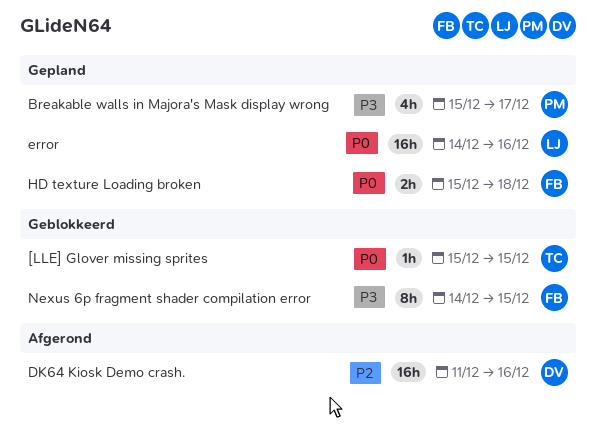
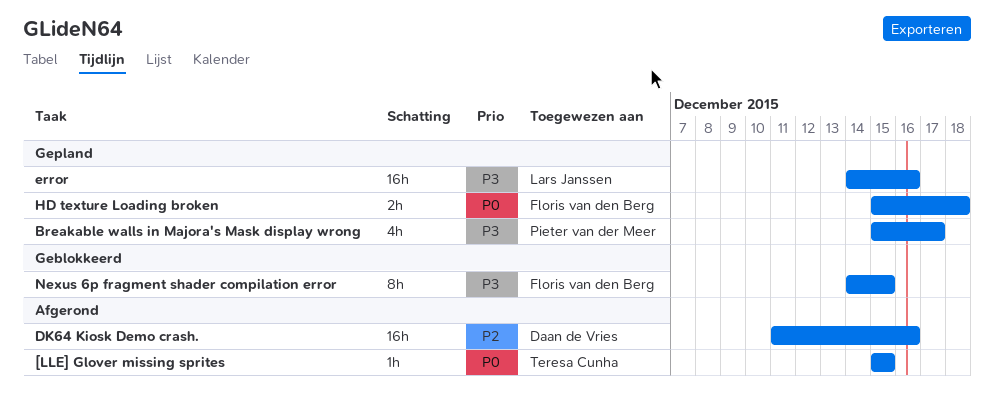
[LLE] Glover missing sprites, status: Geblokkeerd -> Afgerond
error, priority: P0 -> P3

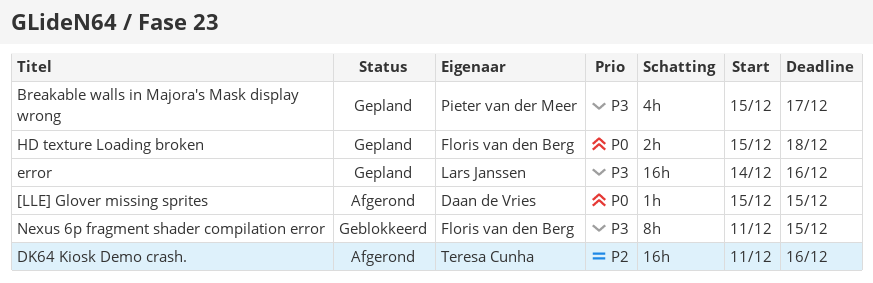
[LLE] Glover missing sprites, owner: Teresa Cunha -> Daan de Vries
DK64 Kiosk Demo crash., owner: Daan de Vries -> Teresa Cunha
Nexus 6p fragment shader compilation error, start: Dec 14 -> Dec 11

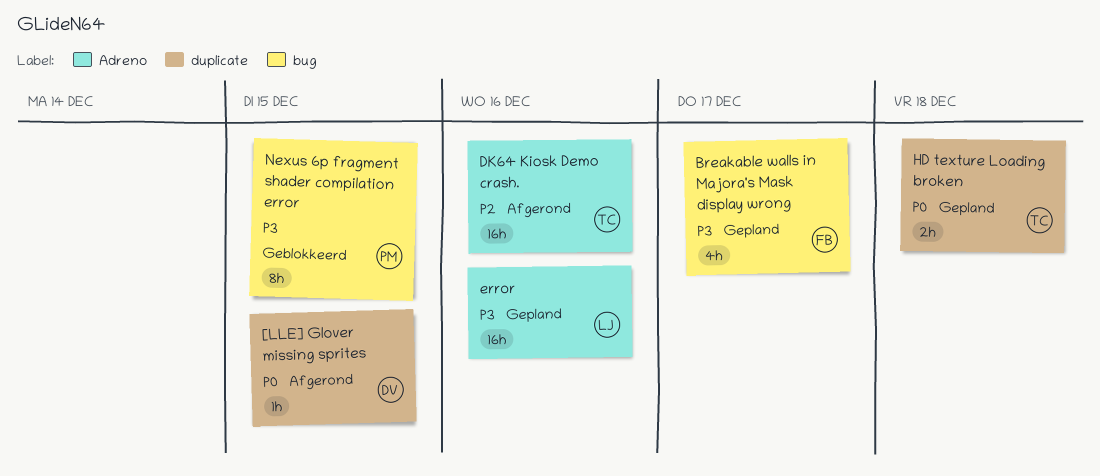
Breakable walls in Majora's Mask display wrong, owner: Pieter van der Meer -> Floris van den Berg
HD texture Loading broken, owner: Floris van den Berg -> Teresa Cunha
Nexus 6p fragment shader compilation error, owner: Floris van den Berg -> Pieter van der Meer

